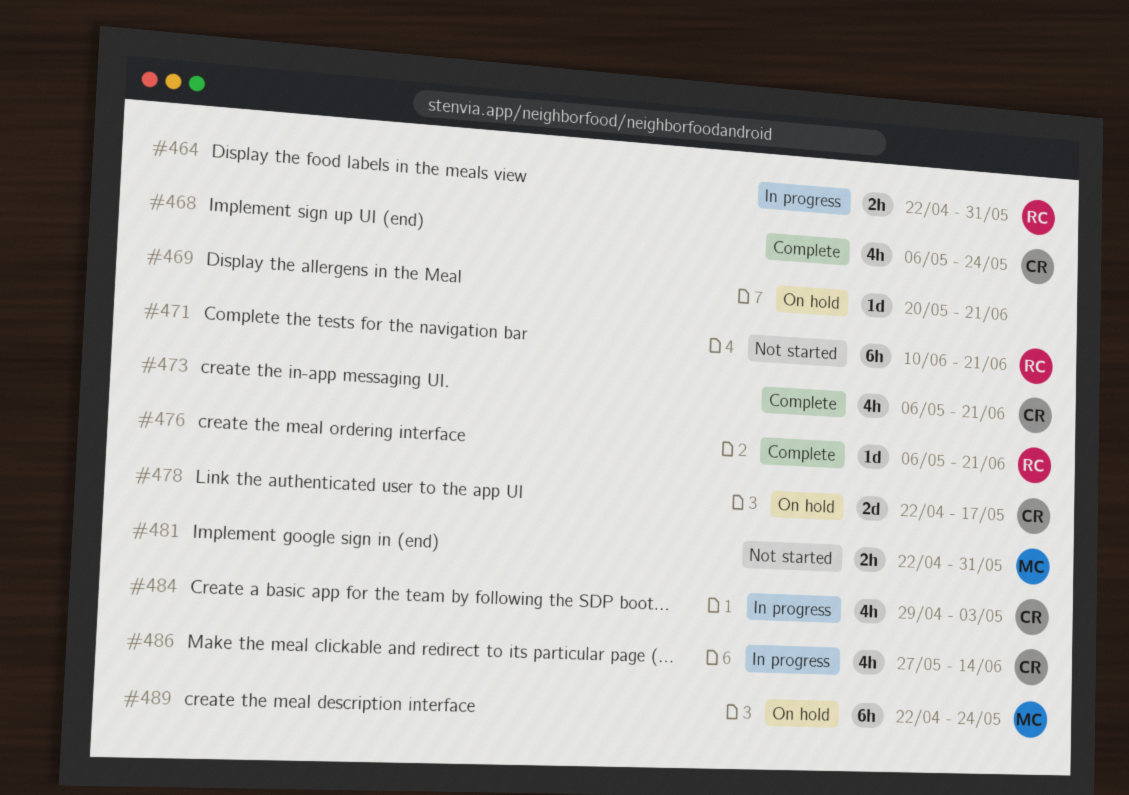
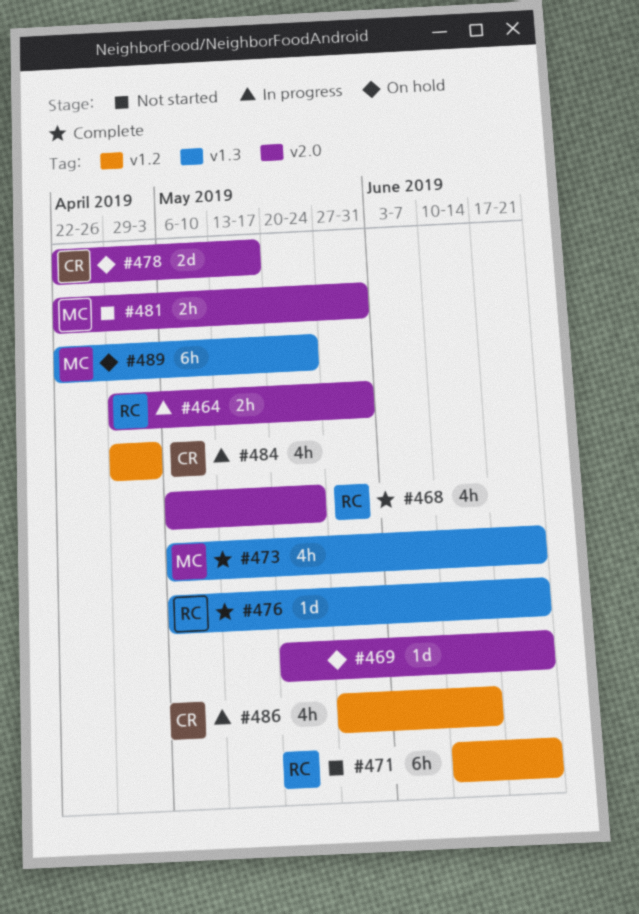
#464, start: Apr 22 -> Apr 29
#468, owner: CR -> RC
#473, owner: CR -> MC

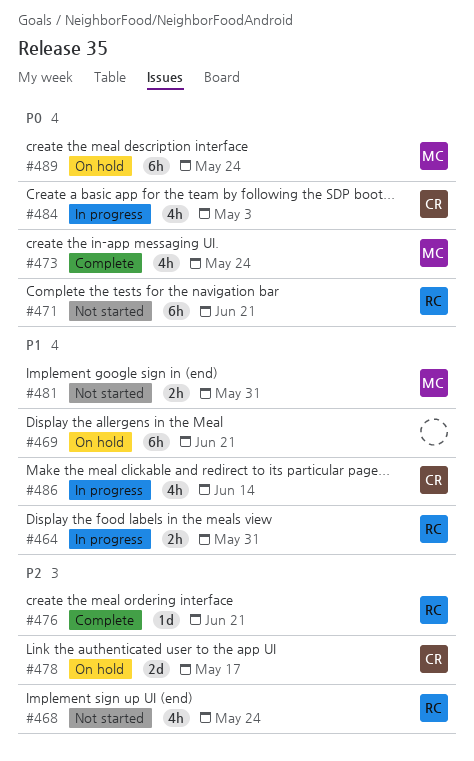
#468, status: Complete -> Not started
#469, estimate: 1d -> 6h
#473, due: Jun 21 -> May 24

